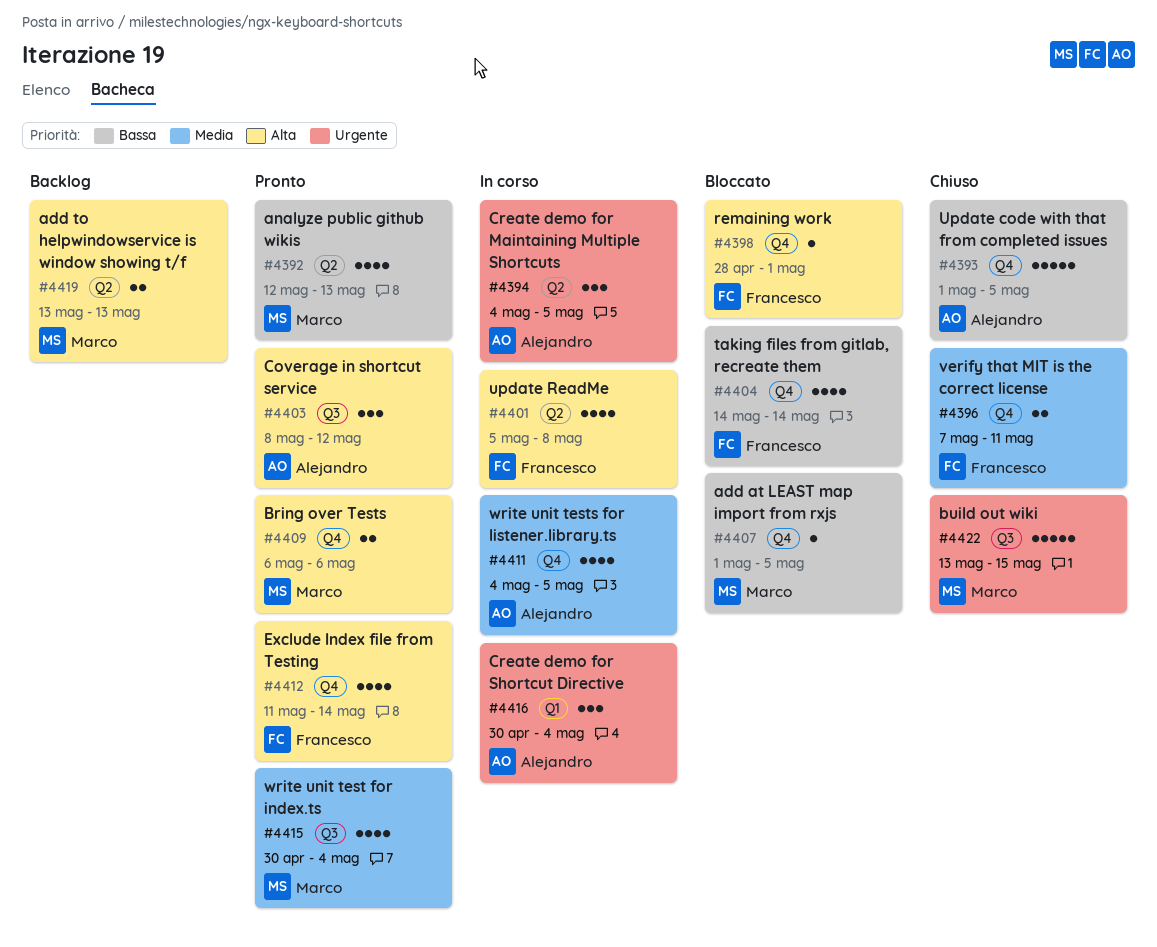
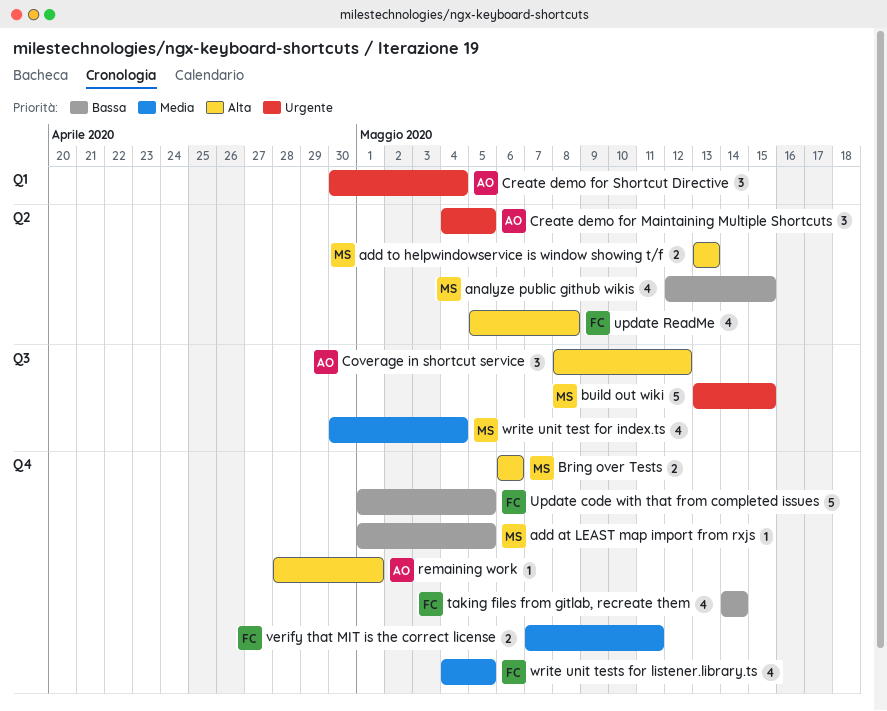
analyze public github wikis, due: May 13 -> May 15
Exclude Index file from Testing: present -> none
remaining work, owner: Francesco -> Alejandro
Update code with that from completed issues, owner: Alejandro -> Francesco
write unit tests for listener.library.ts, owner: Alejandro -> Francesco

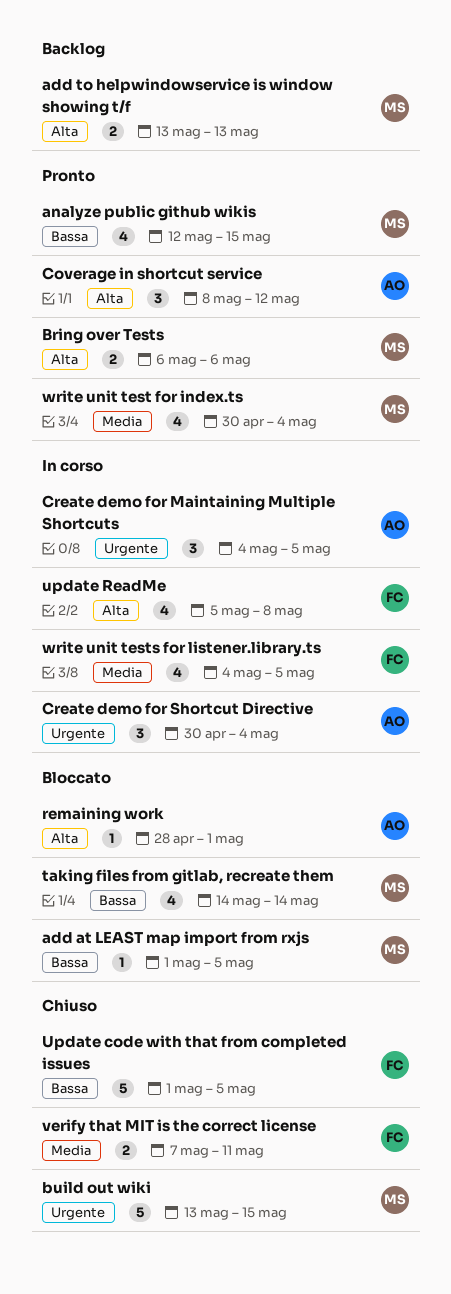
taking files from gitlab, recreate them, owner: FC -> MS

